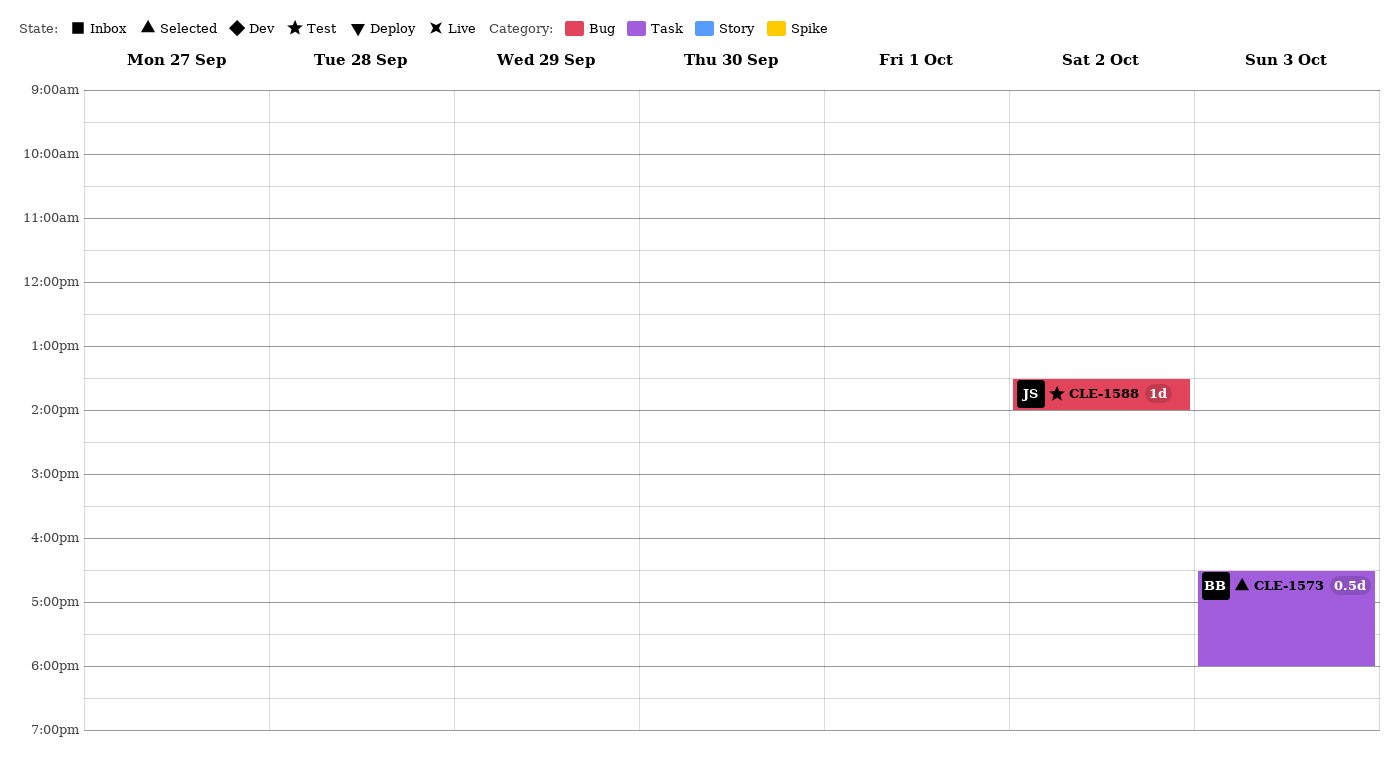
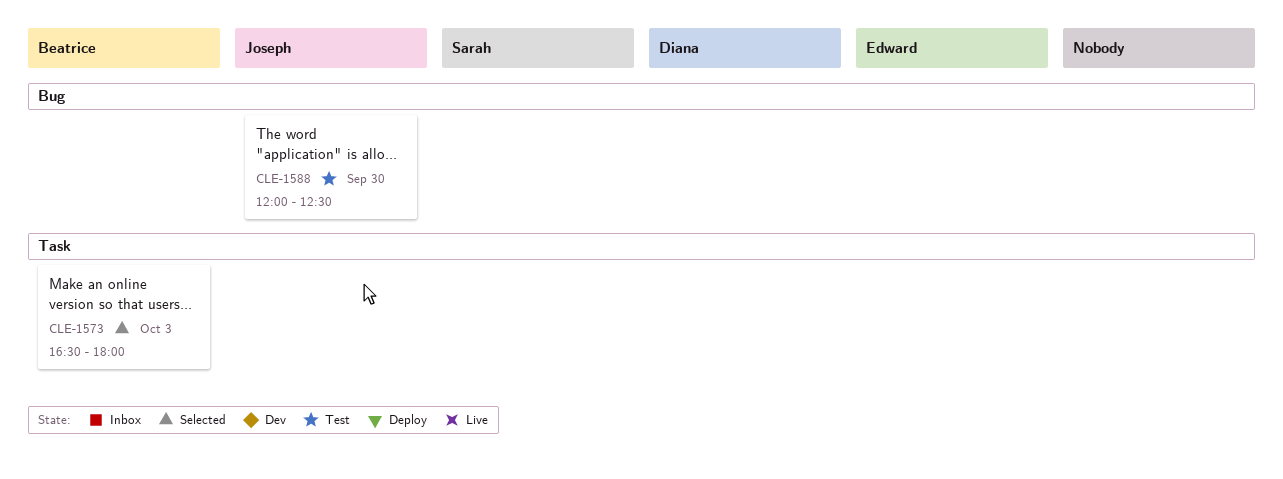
CLE-1588, day: Oct 2 -> Sep 30
CLE-1588, begins: 13:30 -> 12:00
CLE-1588, ends: 14:00 -> 12:30

